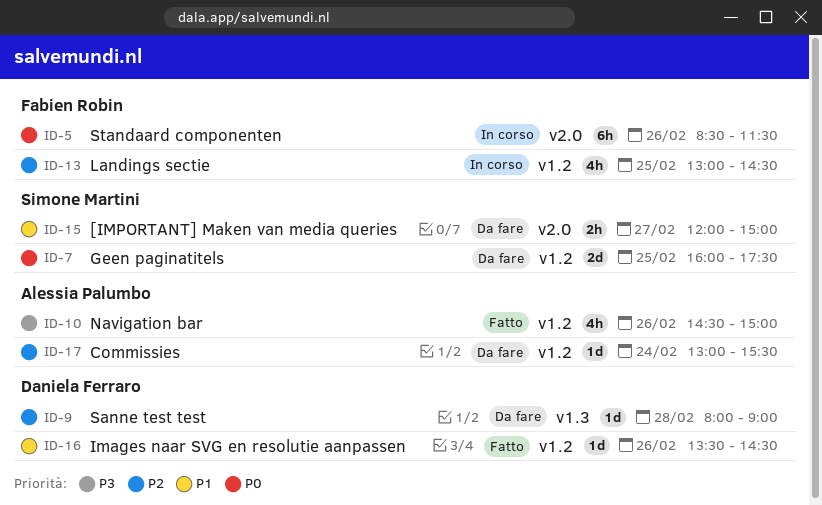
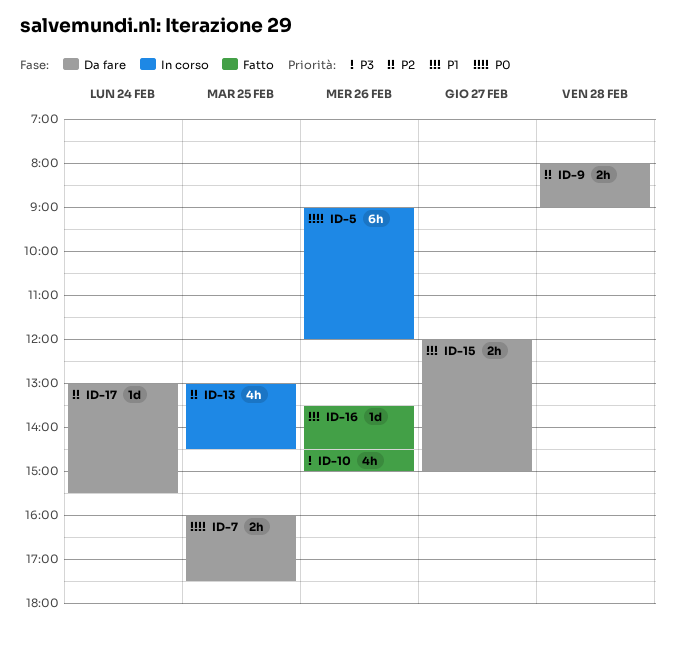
ID-5, begins: 08:30 -> 09:00
ID-5, ends: 11:30 -> 12:00
ID-7, estimate: 2d -> 2h
ID-9, estimate: 1d -> 2h

